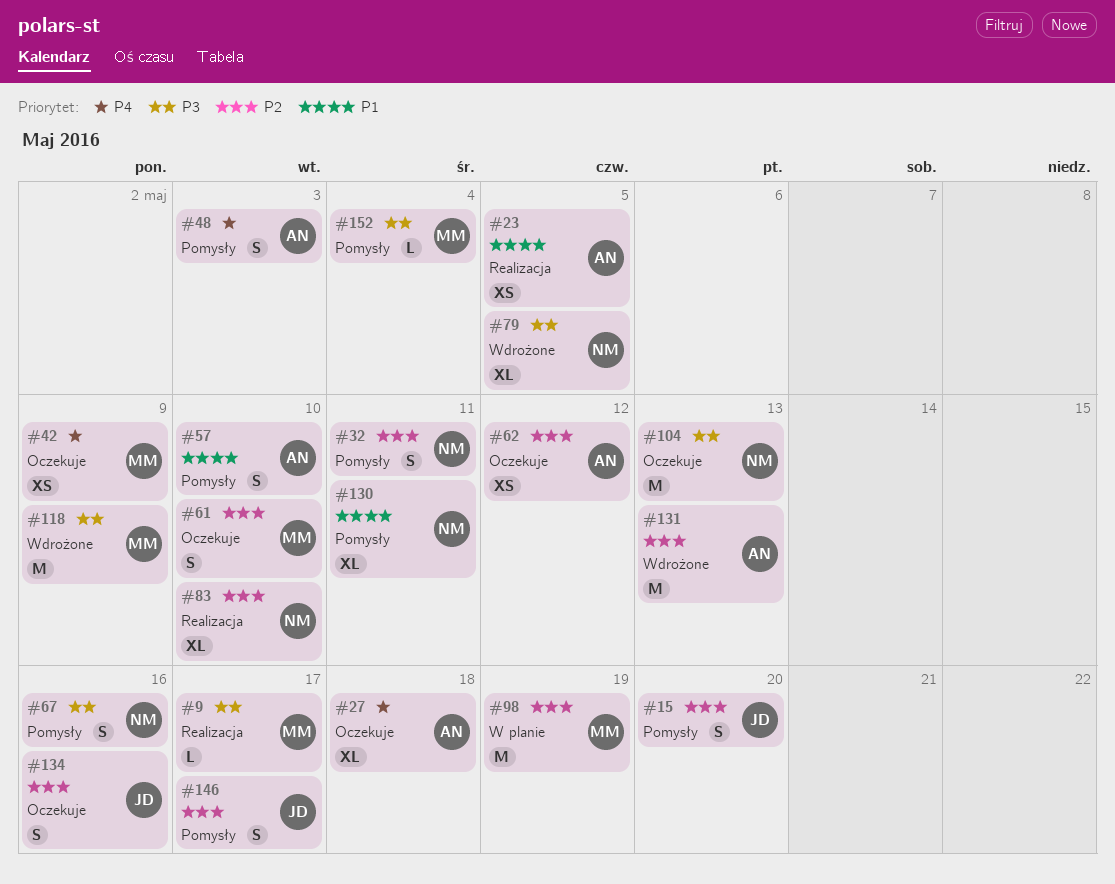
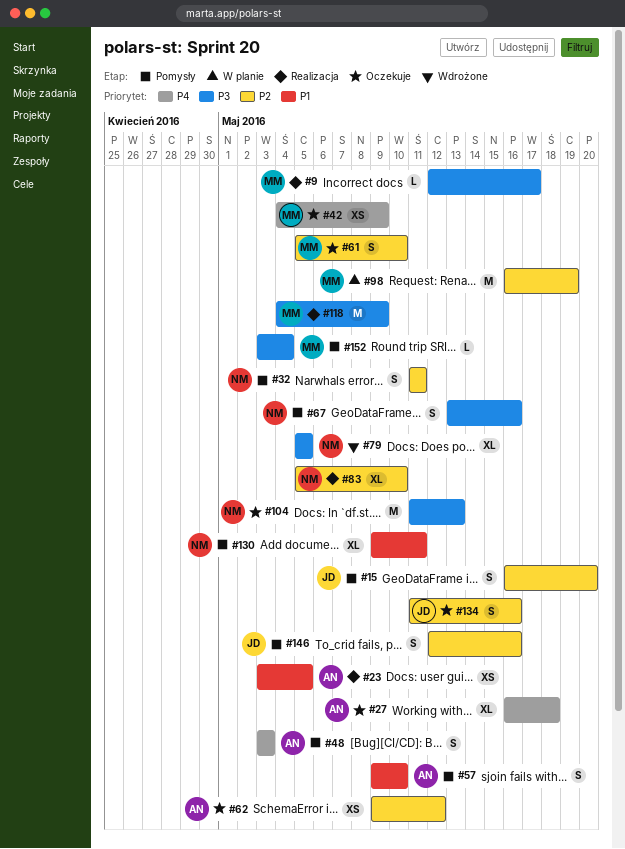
#118, status: Wdrożone -> Realizacja
#131: present -> none
#146, due: May 17 -> May 16

